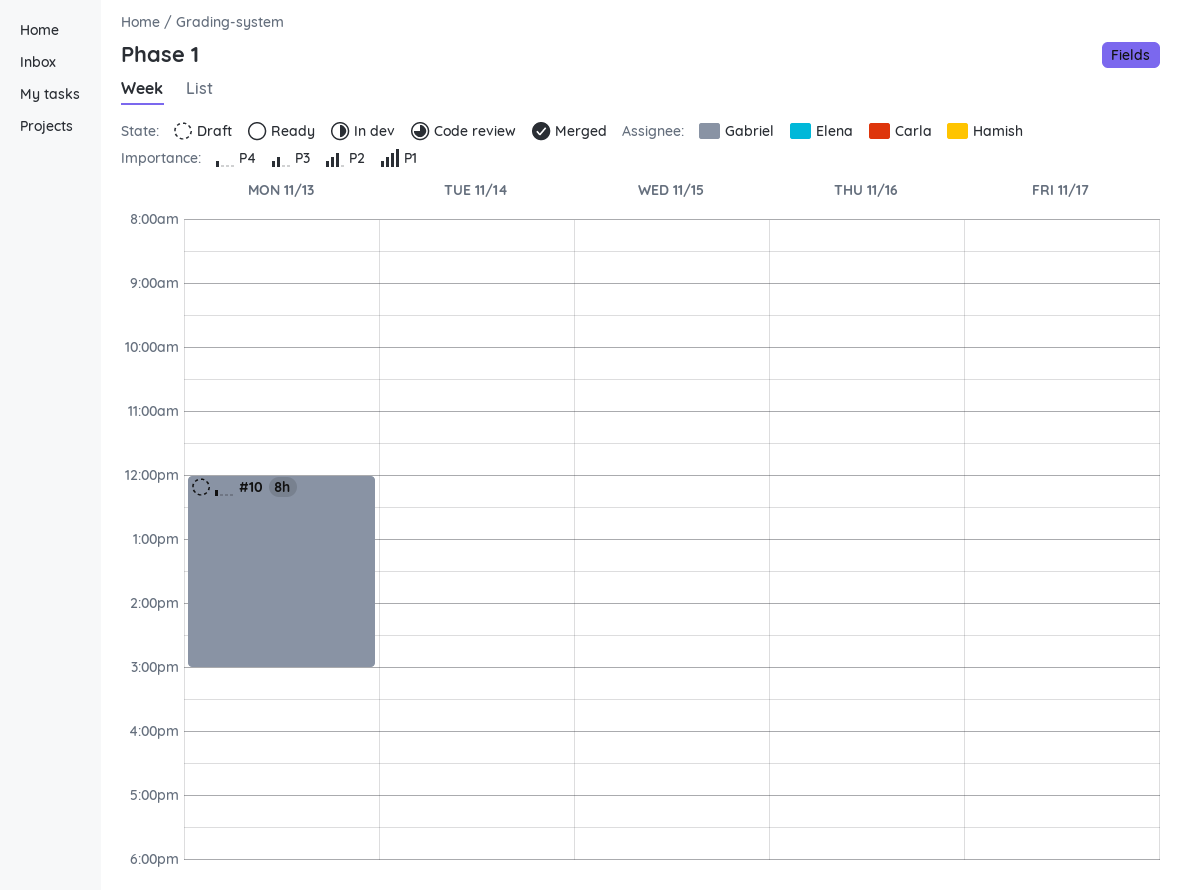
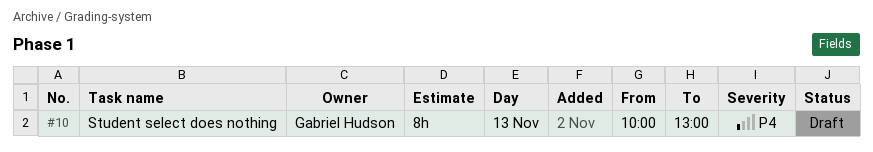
#10, begins: 12:00 -> 10:00
#10, ends: 15:00 -> 13:00

